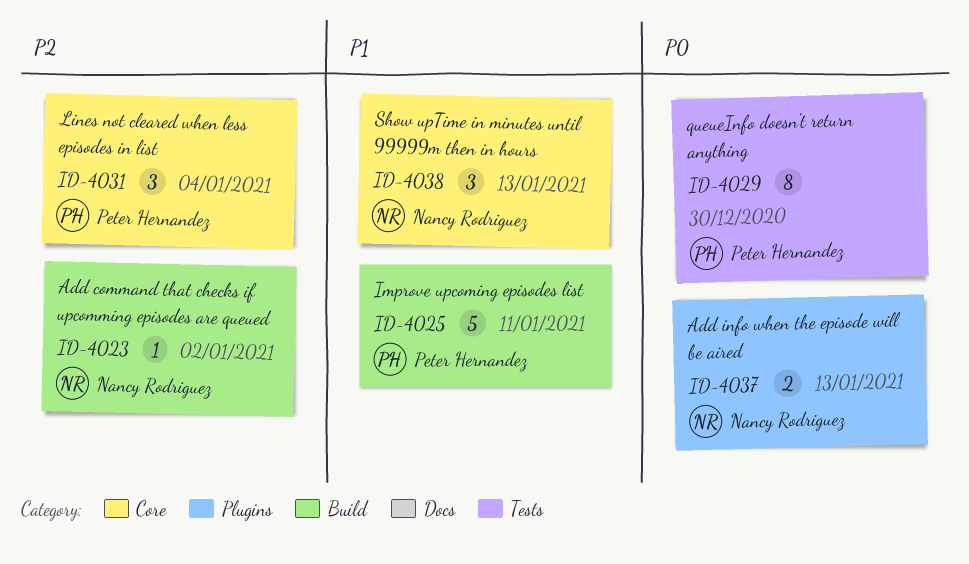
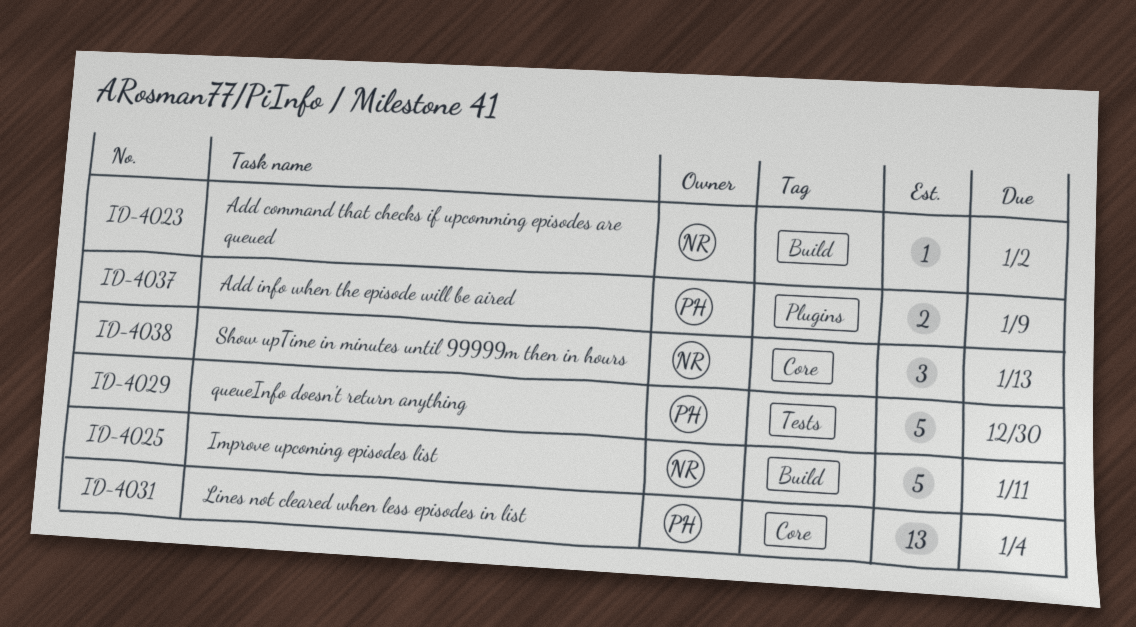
ID-4025, owner: Peter Hernandez -> Nancy Rodriguez
ID-4029, estimate: 8 -> 5
ID-4031, estimate: 3 -> 13
ID-4037, owner: Nancy Rodriguez -> Peter Hernandez
ID-4037, due: Jan 13 -> Jan 9

